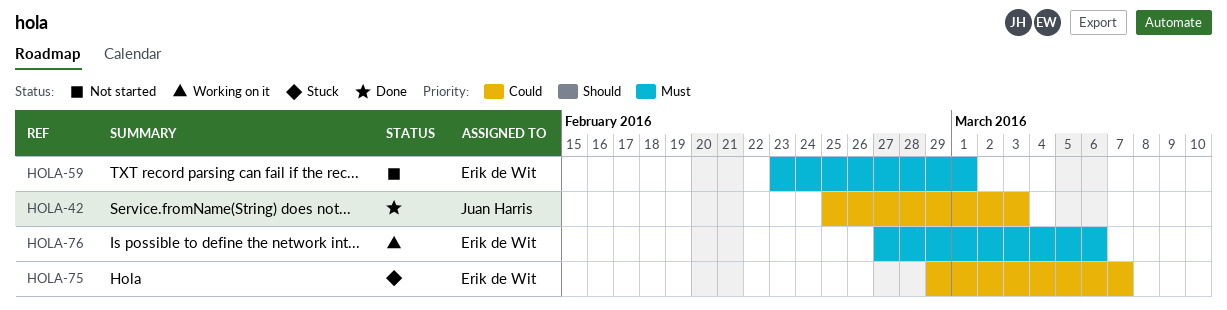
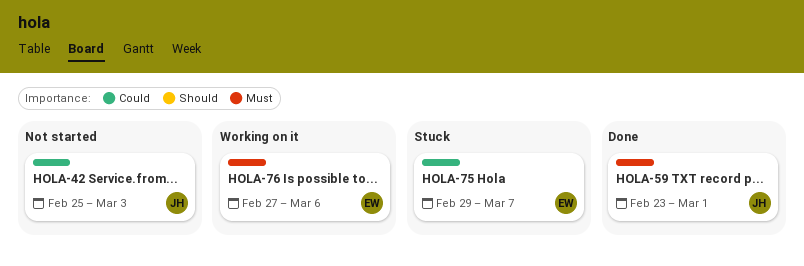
HOLA-42, status: Done -> Not started
HOLA-59, status: Not started -> Done
HOLA-59, owner: Erik de Wit -> Juan Harris

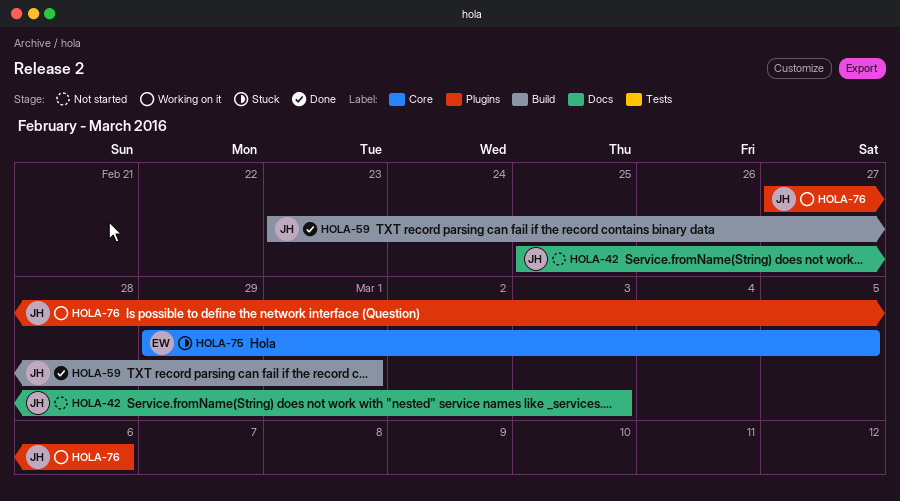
HOLA-75, due: Mar 7 -> Mar 5
HOLA-76, owner: EW -> JH

